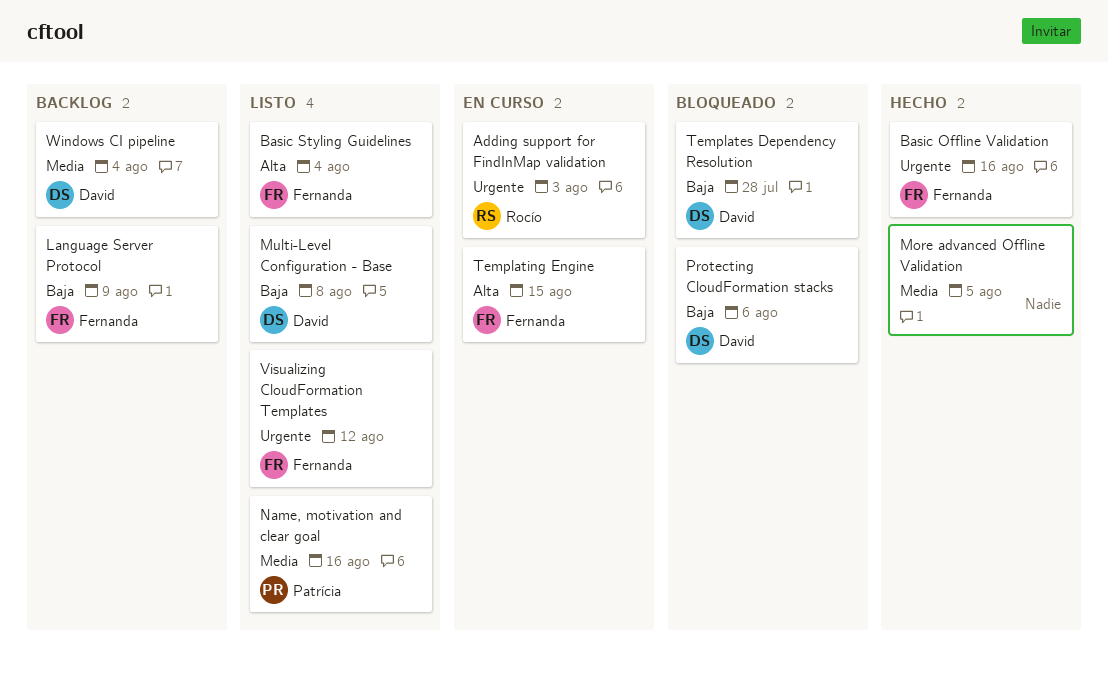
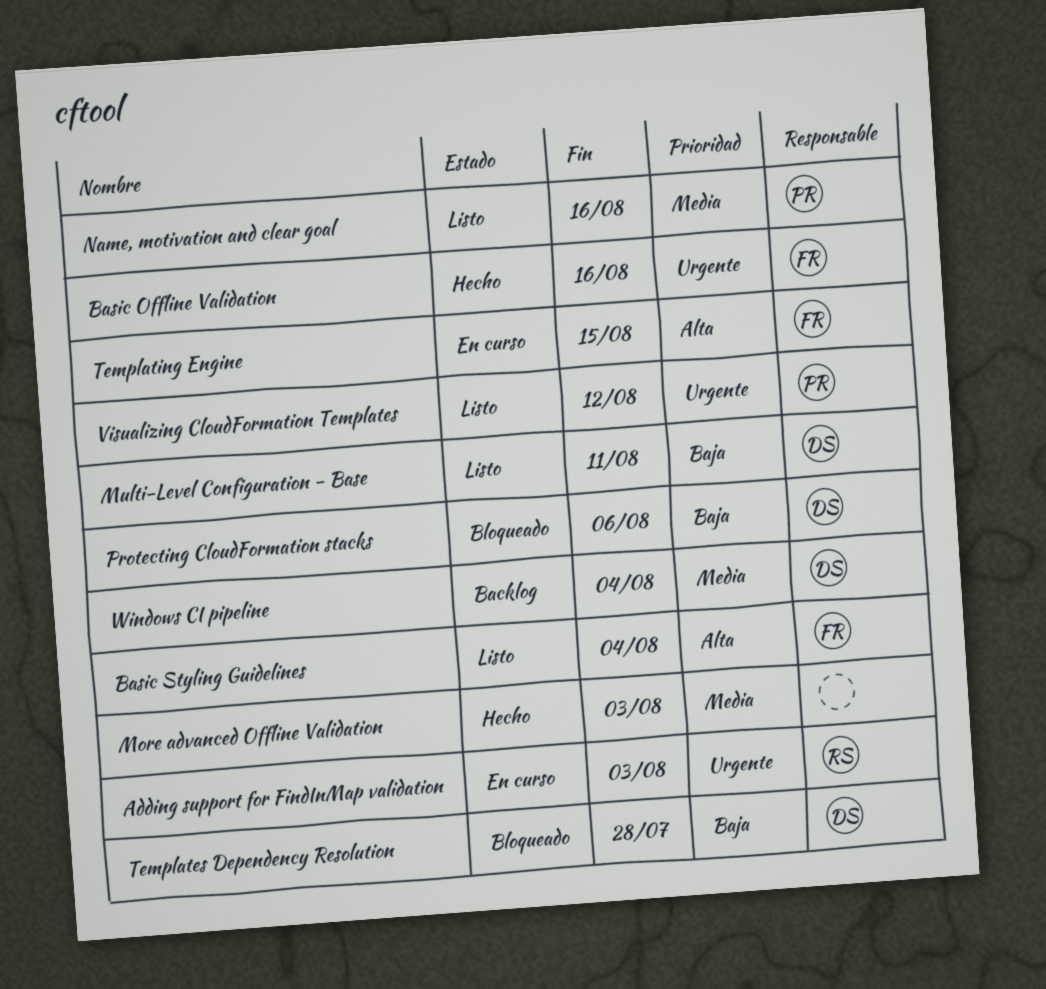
Language Server Protocol: present -> none
More advanced Offline Validation, due: Aug 5 -> Aug 3
Multi-Level Configuration - Base, due: Aug 8 -> Aug 11
Visualizing CloudFormation Templates, owner: Fernanda -> Patrícia

